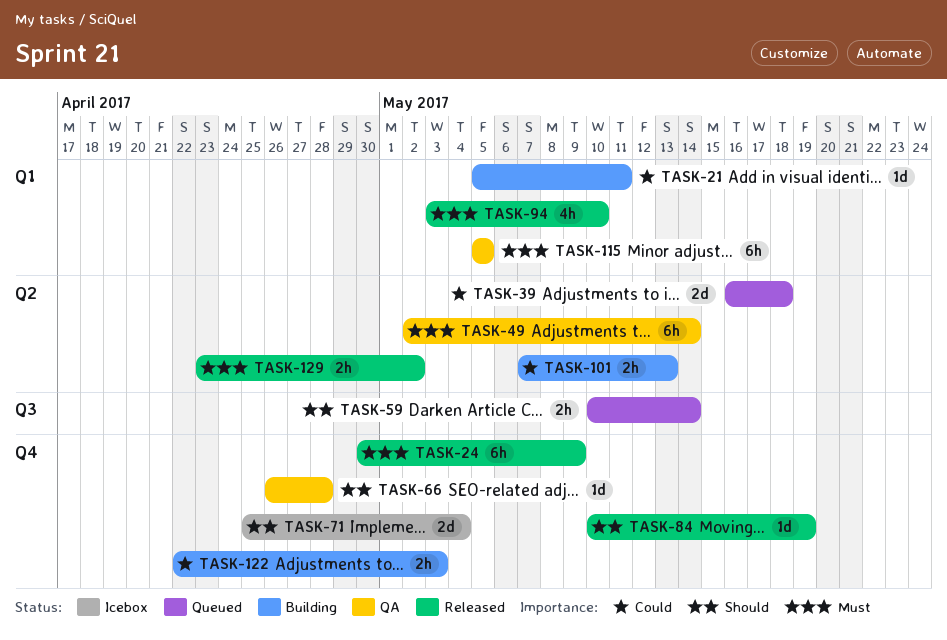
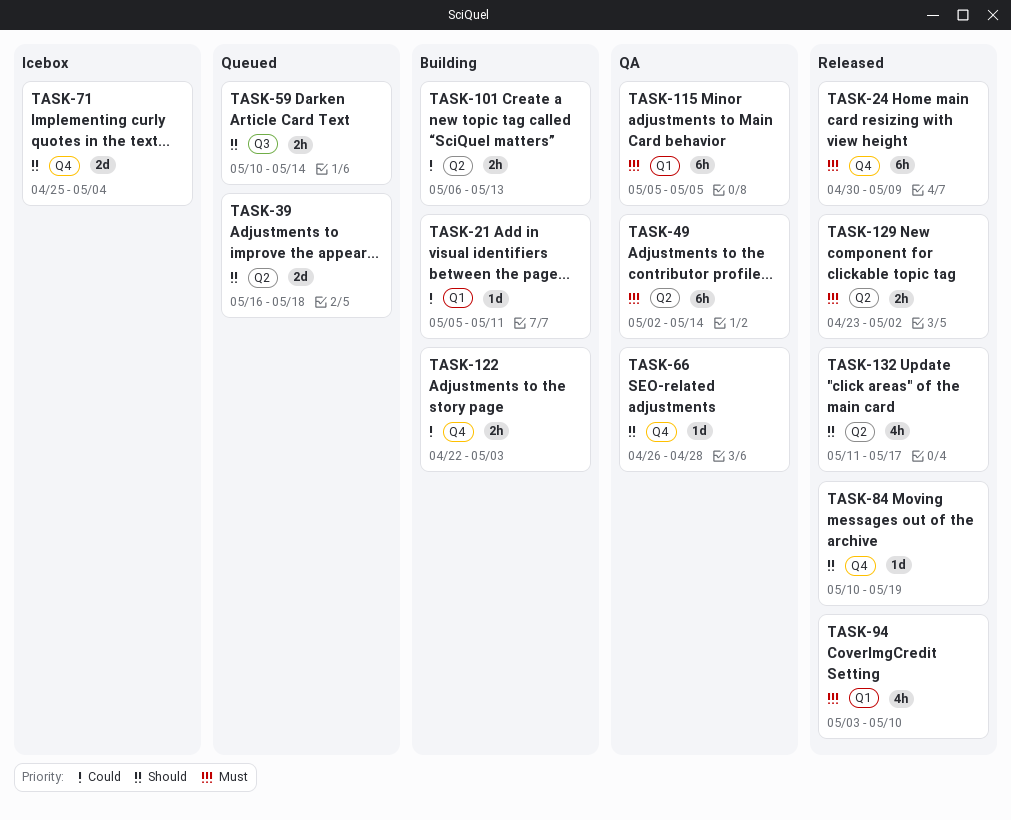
TASK-39, priority: Could -> Should
TASK-101, start: May 7 -> May 6
TASK-132: none -> present

